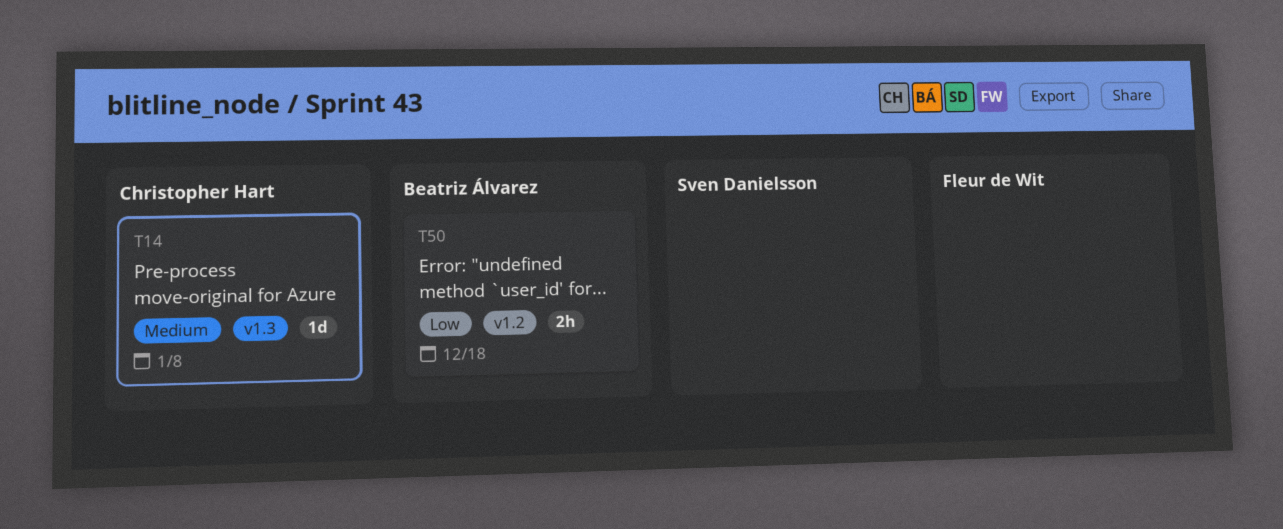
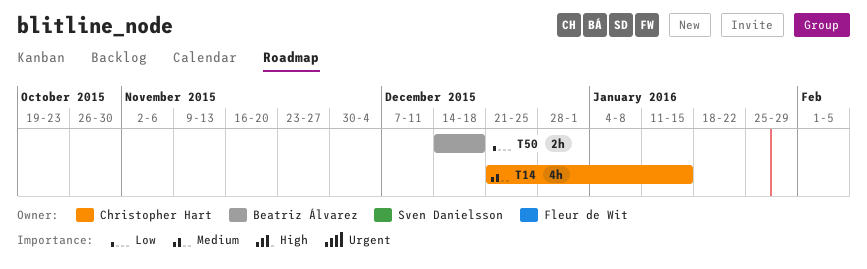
T14, estimate: 1d -> 4h
T14, due: Jan 8 -> Jan 15

